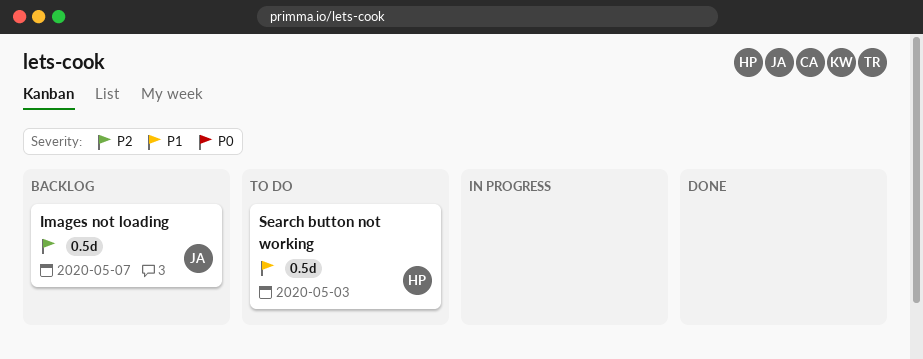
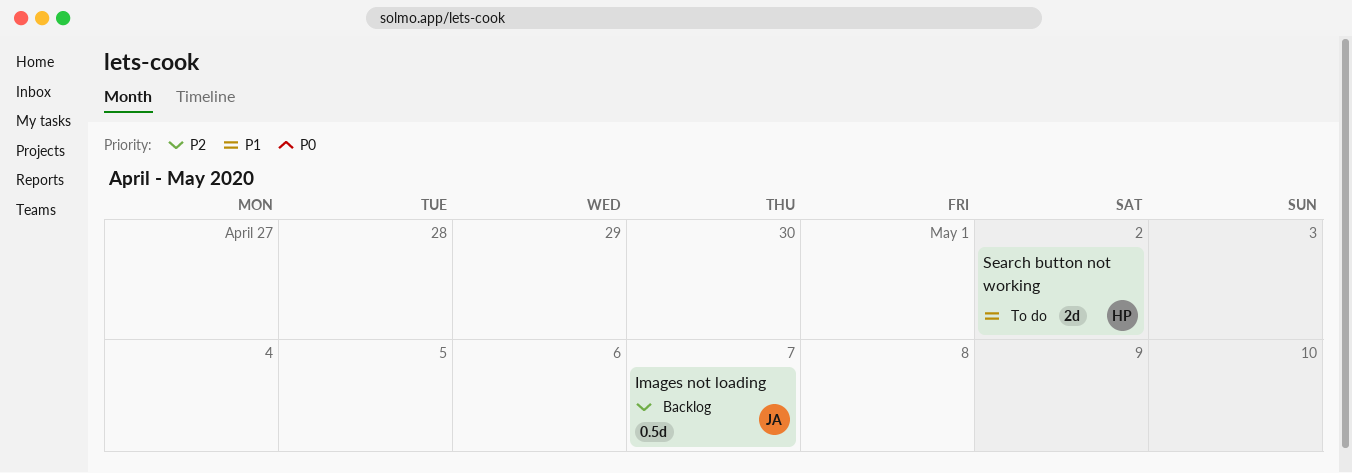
Search button not working, estimate: 0.5d -> 2d
Search button not working, due: May 3 -> May 2

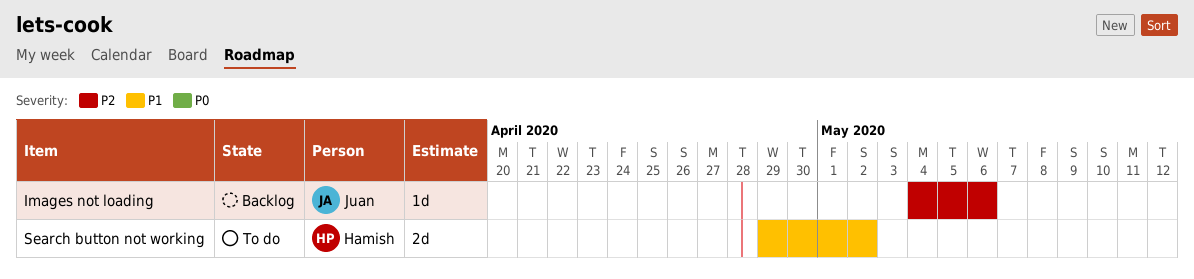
Images not loading, estimate: 0.5d -> 1d
Images not loading, due: May 7 -> May 6

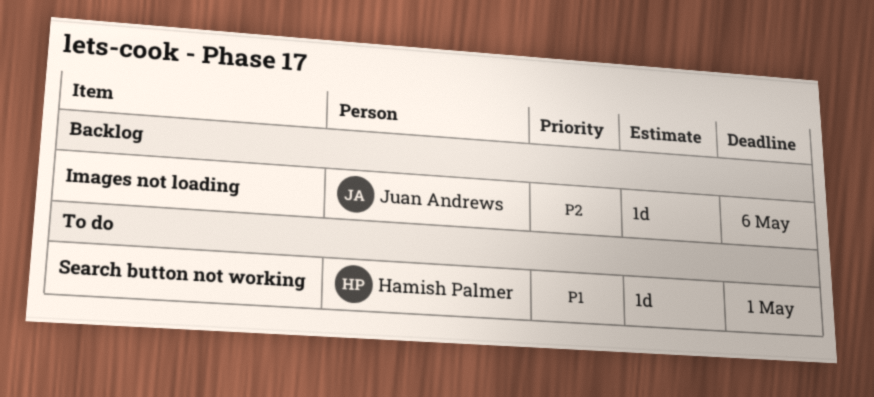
Search button not working, estimate: 2d -> 1d
Search button not working, due: May 2 -> May 1

